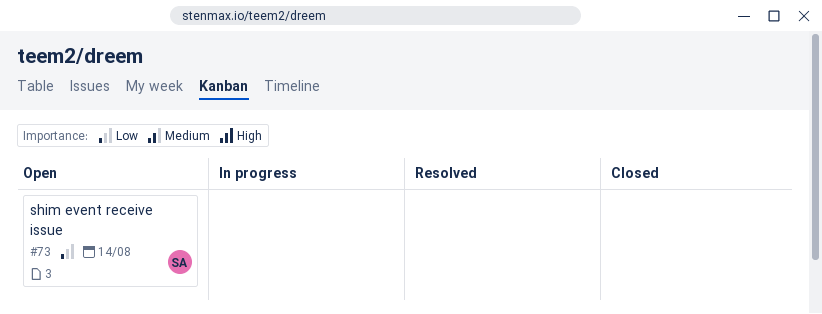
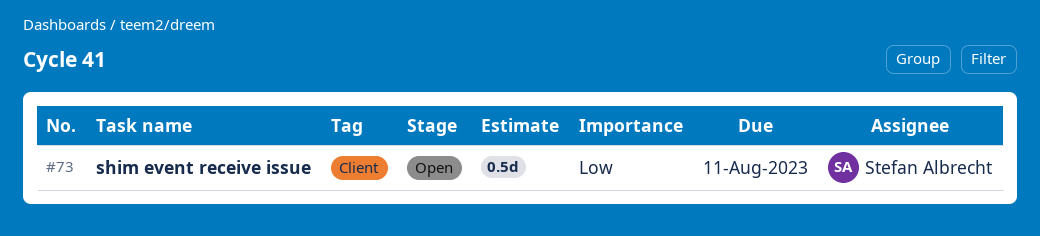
#73, due: Aug 14 -> Aug 11

